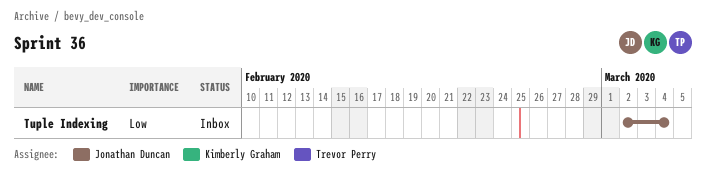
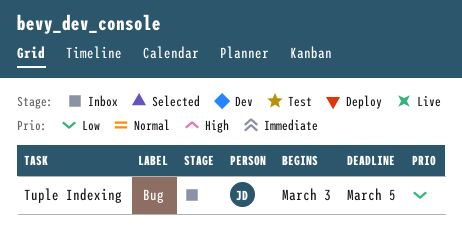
Tuple Indexing, start: Mar 2 -> Mar 3
Tuple Indexing, due: Mar 4 -> Mar 5

